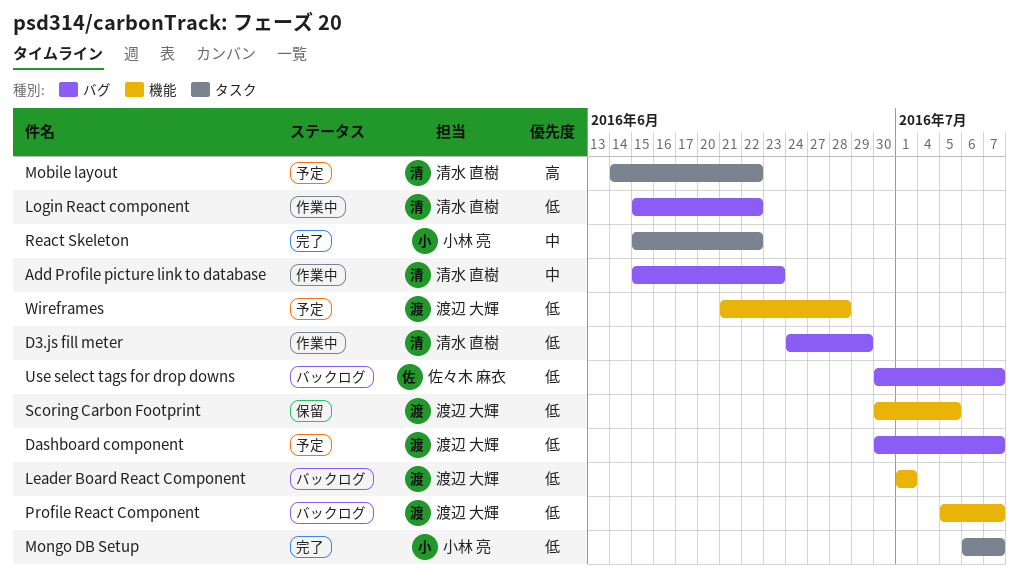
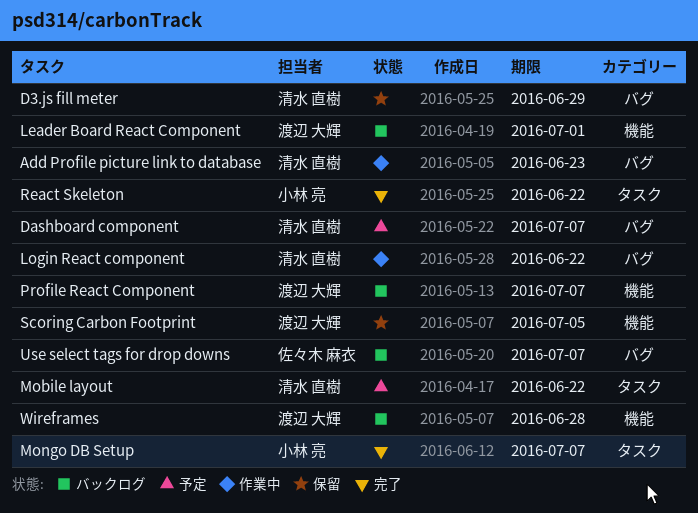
D3.js fill meter, status: 作業中 -> 保留
Dashboard component, owner: 渡辺 大輝 -> 清水 直樹
Wireframes, status: 予定 -> バックログ

